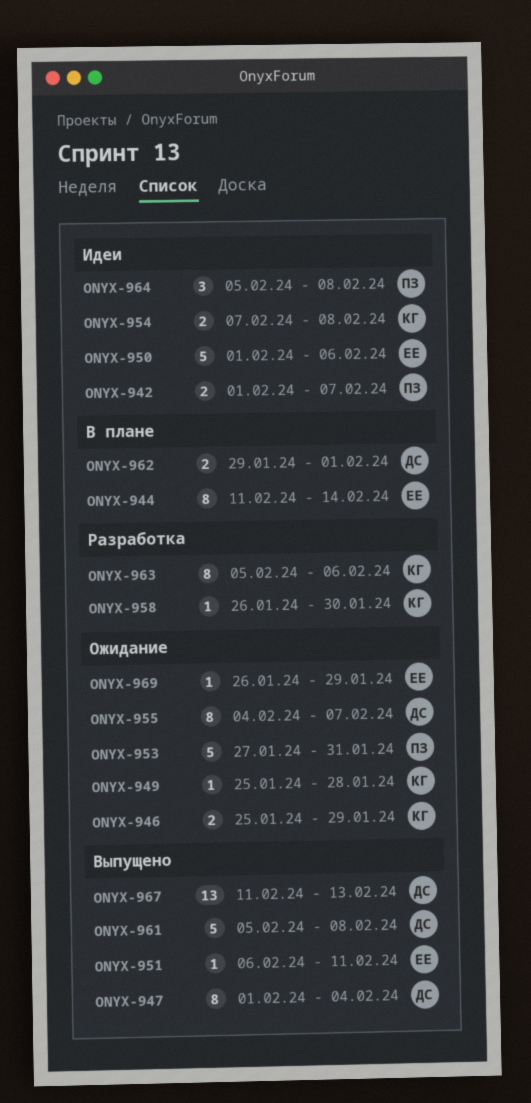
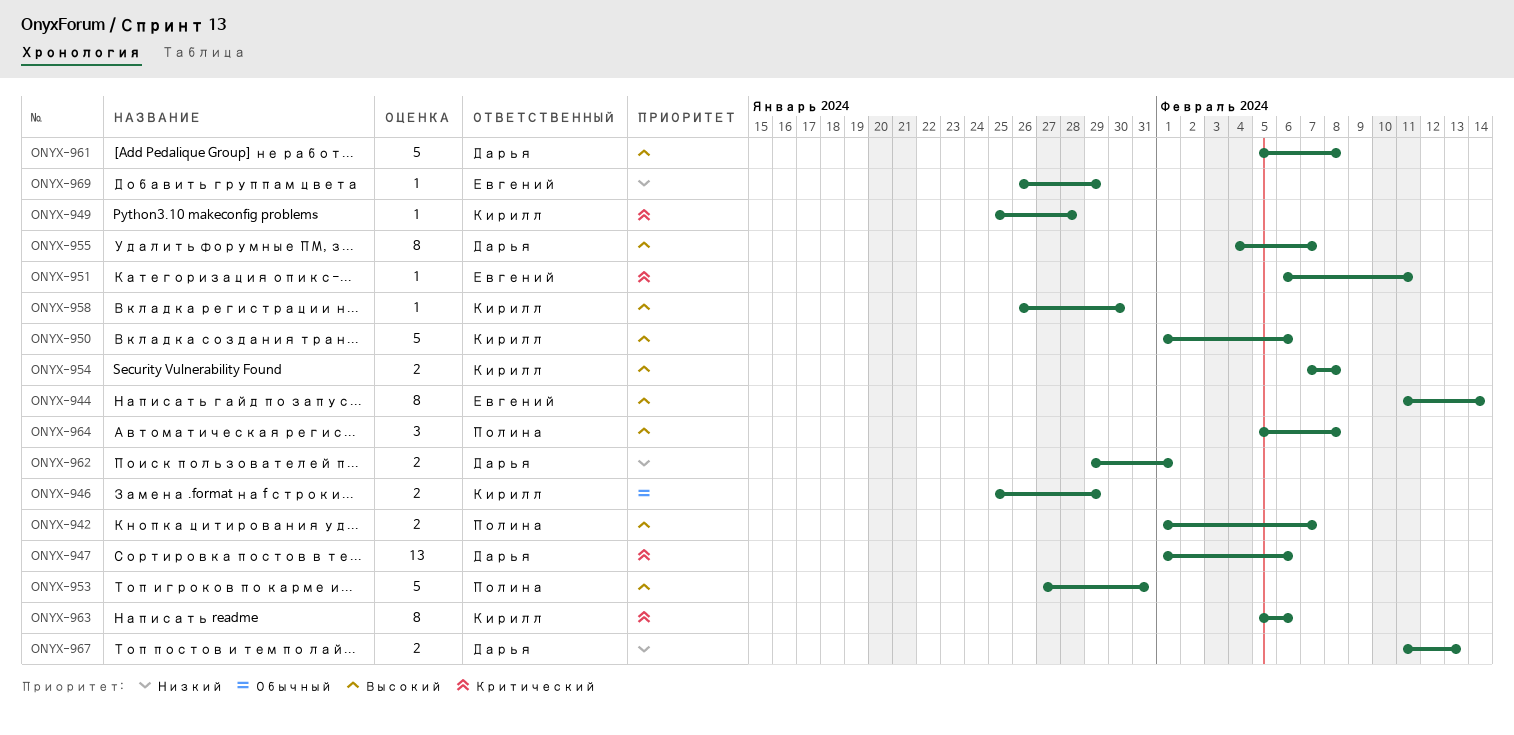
ONYX-947, estimate: 8 -> 13
ONYX-947, due: Feb 4 -> Feb 6
ONYX-950, owner: Евгений -> Кирилл
ONYX-967, estimate: 13 -> 2

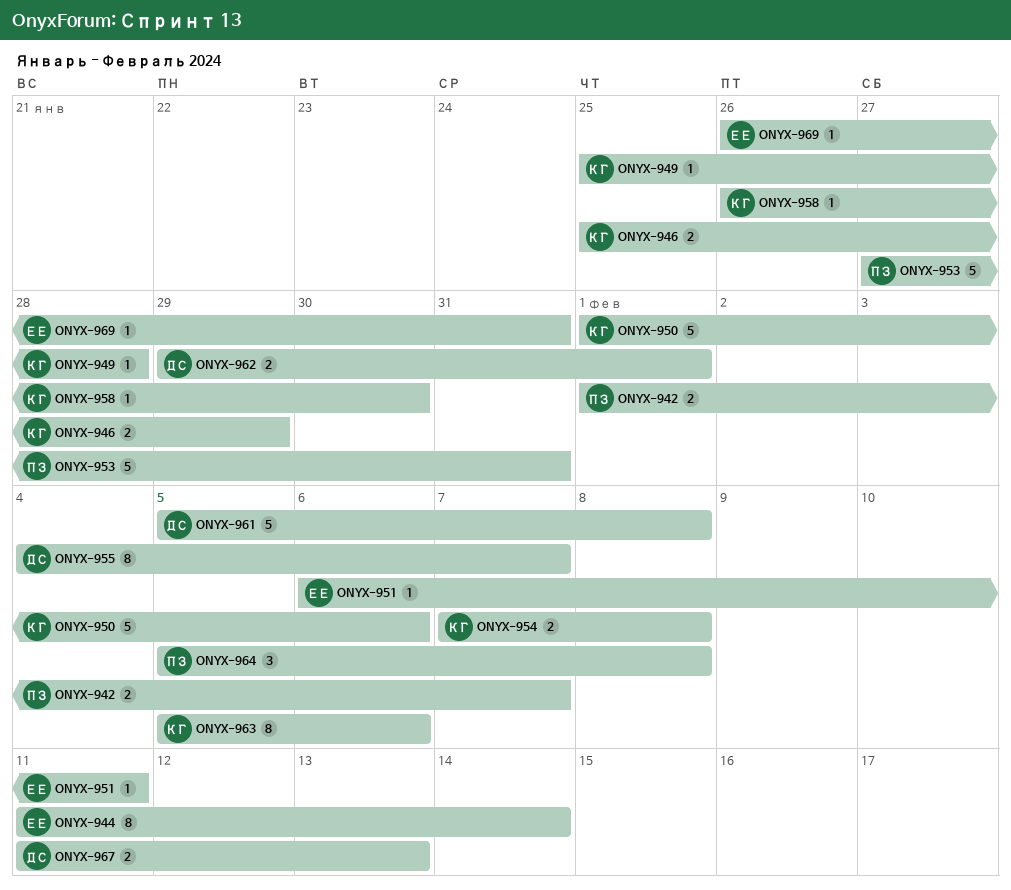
ONYX-947: present -> none
ONYX-969, due: Jan 29 -> Jan 31

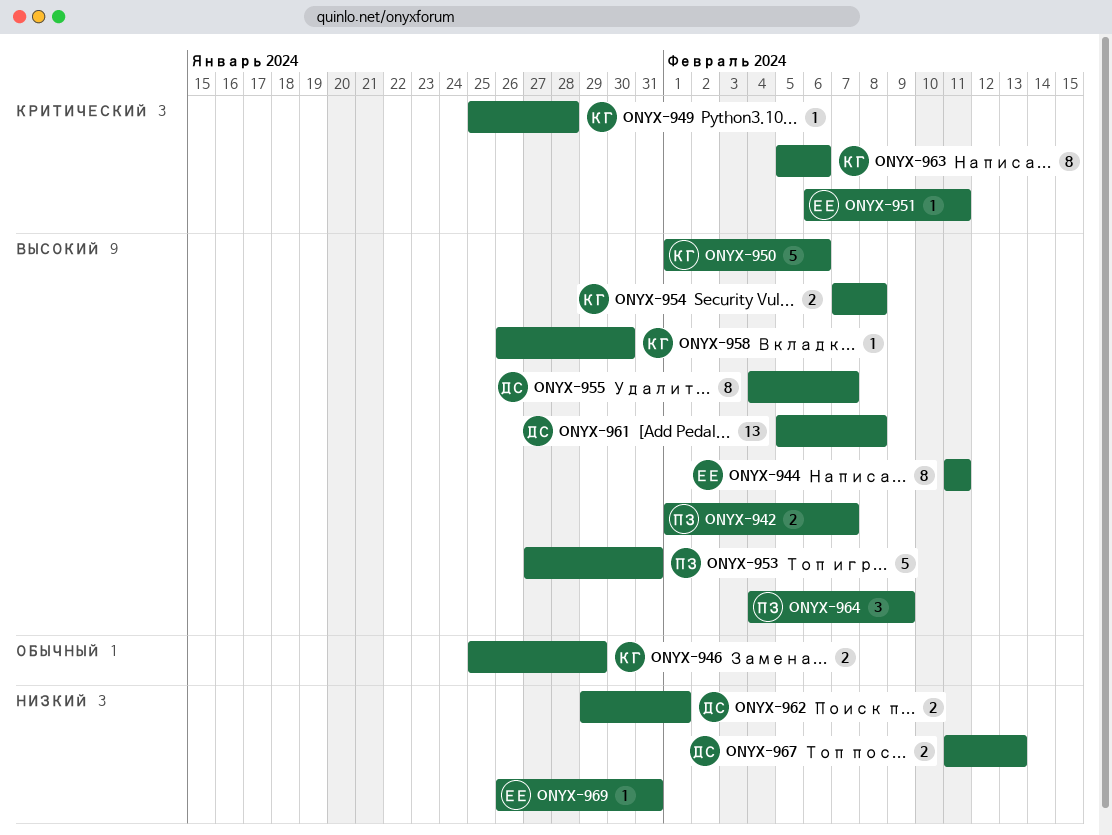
ONYX-944, due: Feb 14 -> Feb 11
ONYX-961, estimate: 5 -> 13
ONYX-964, start: Feb 5 -> Feb 4
ONYX-964, due: Feb 8 -> Feb 9

